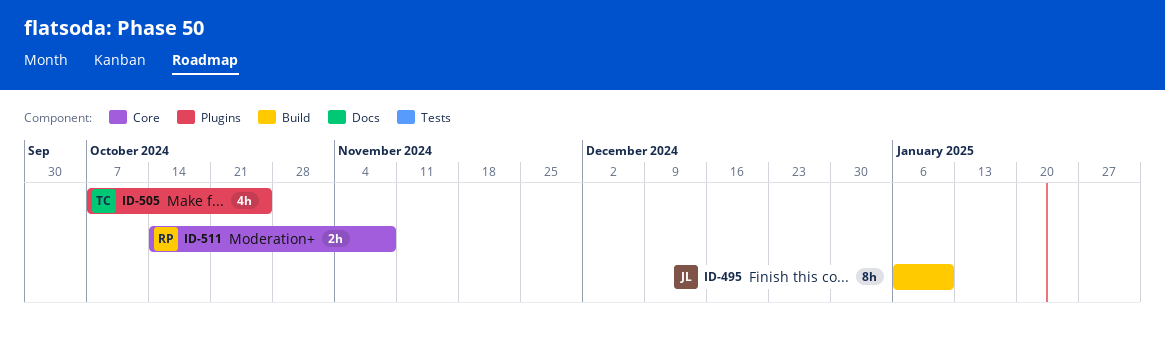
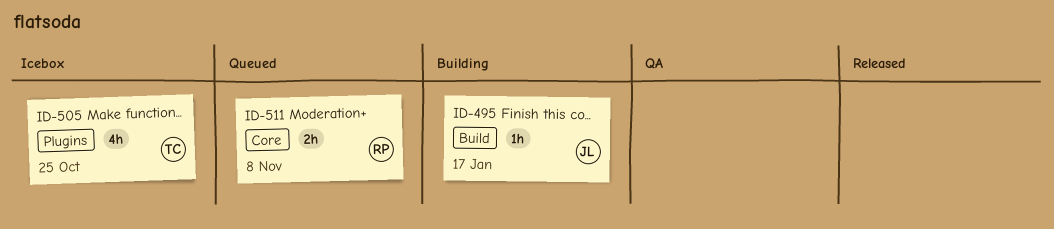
ID-495, estimate: 8h -> 1h
ID-495, due: Jan 10 -> Jan 17

